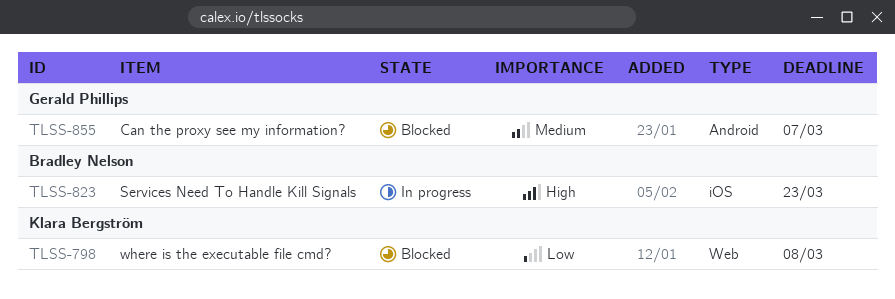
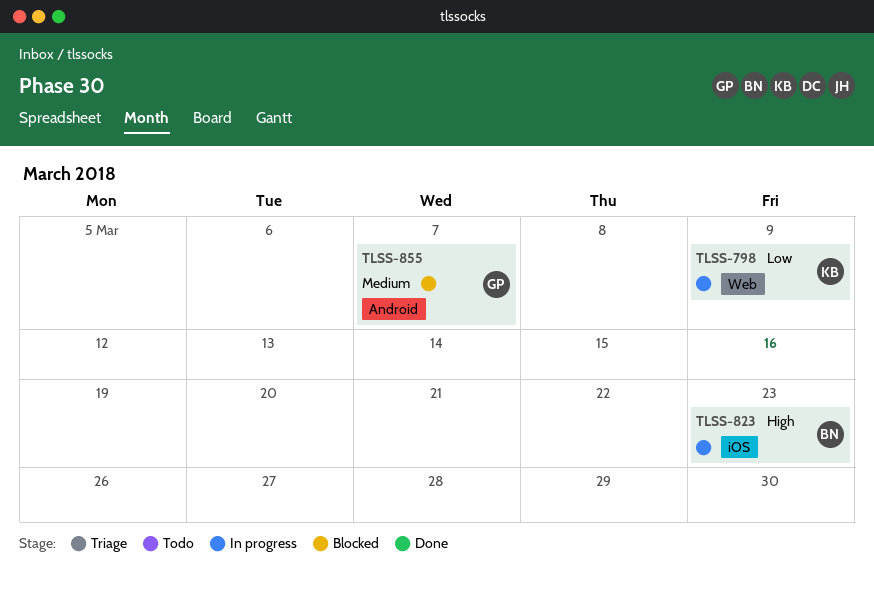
TLSS-798, status: Blocked -> In progress
TLSS-798, due: Mar 8 -> Mar 9

